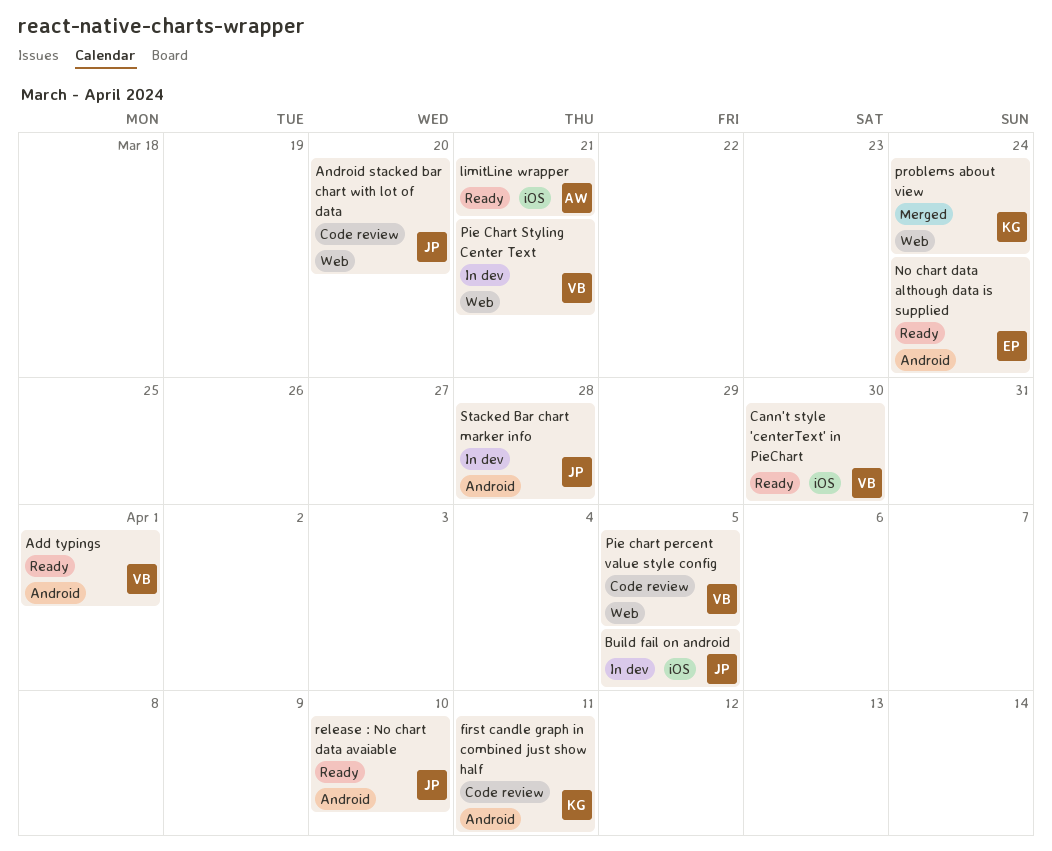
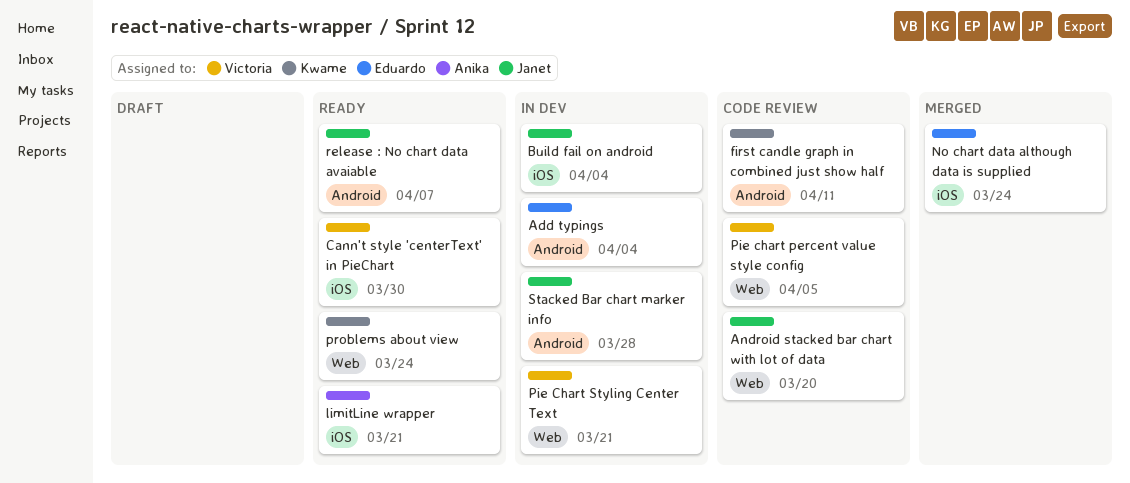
Add typings, status: Ready -> In dev
Add typings, owner: Victoria -> Eduardo
Add typings, due: Apr 1 -> Apr 4
Build fail on android, due: Apr 5 -> Apr 4
No chart data although data is supplied, status: Ready -> Merged
No chart data although data is supplied, label: Android -> iOS
problems about view, status: Merged -> Ready
release : No chart data avaiable, due: Apr 10 -> Apr 7

